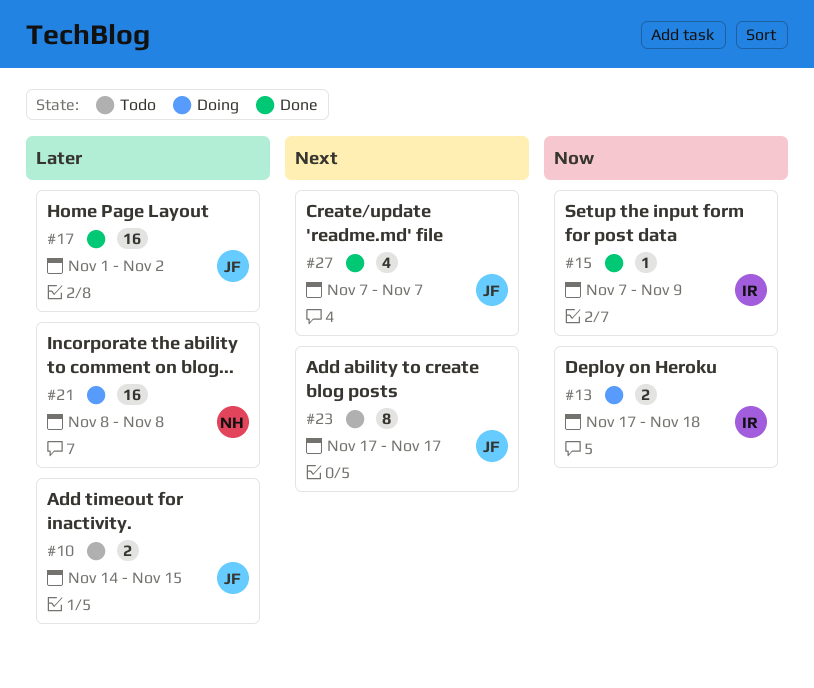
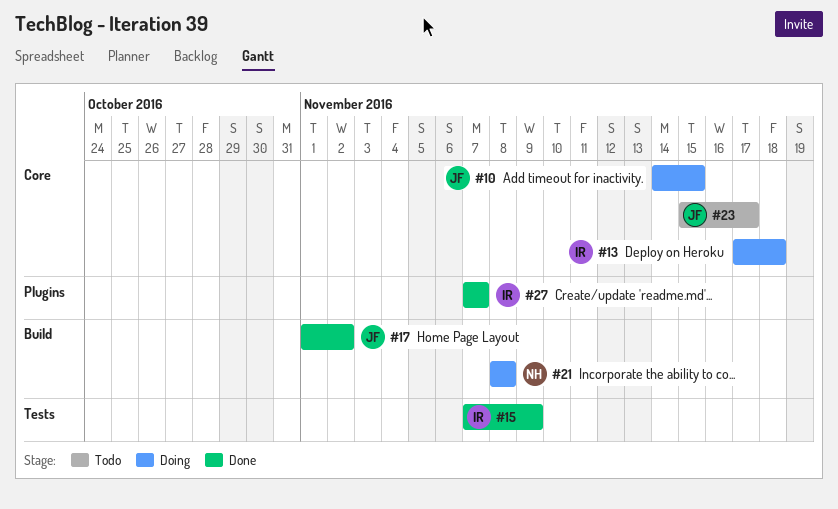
#10, status: Todo -> Doing
#23, start: Nov 17 -> Nov 15
#27, owner: JF -> IR

